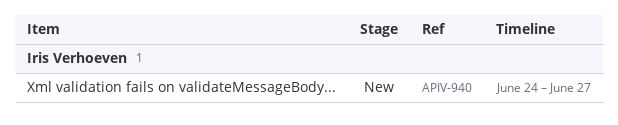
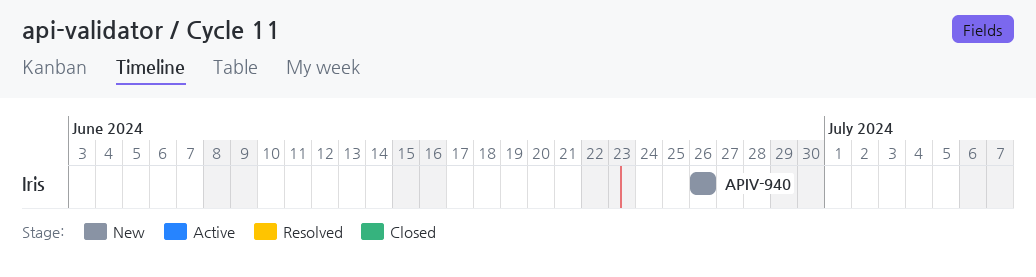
APIV-940, start: Jun 24 -> Jun 26
APIV-940, due: Jun 27 -> Jun 26

